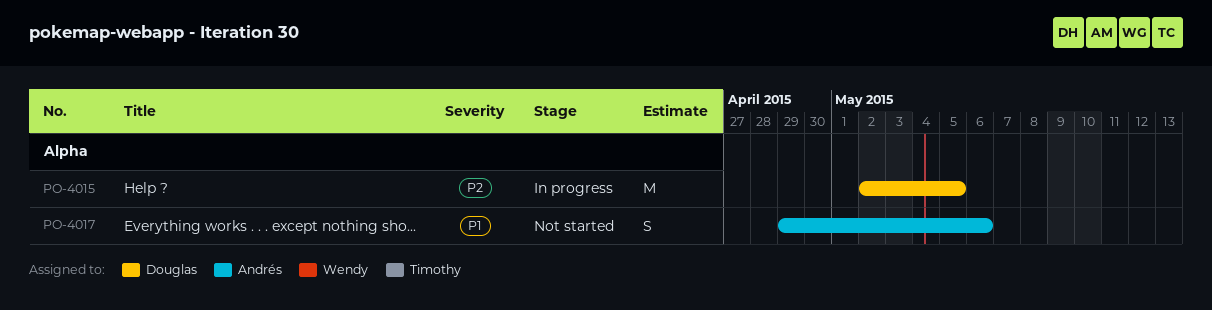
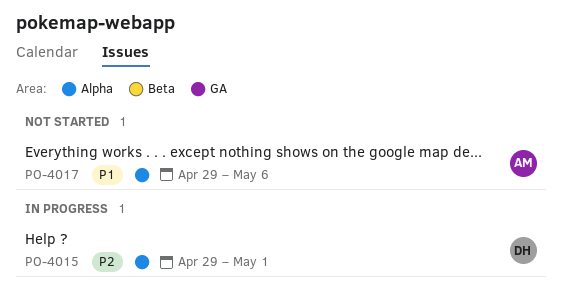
PO-4015, start: May 2 -> Apr 29
PO-4015, due: May 5 -> May 1

